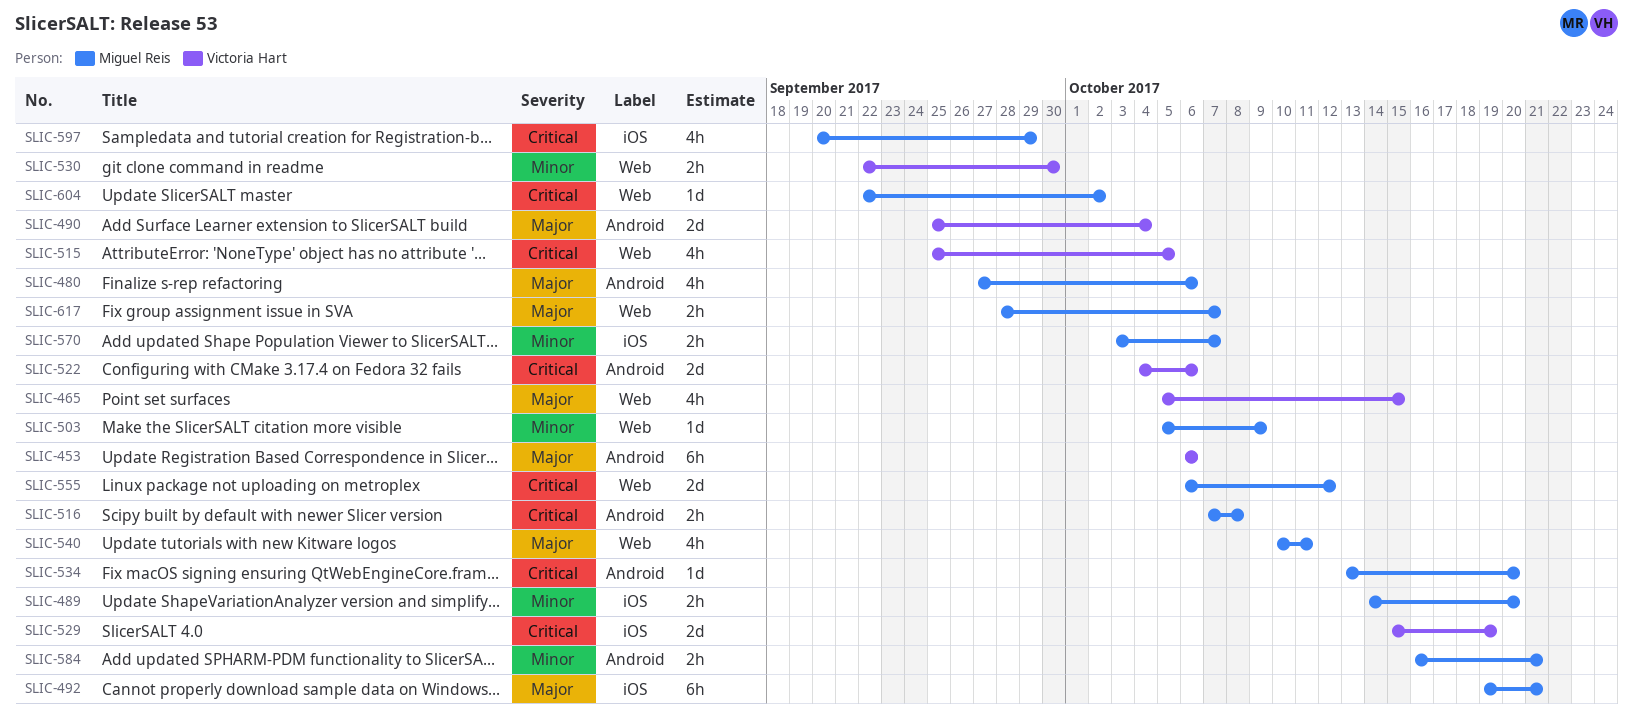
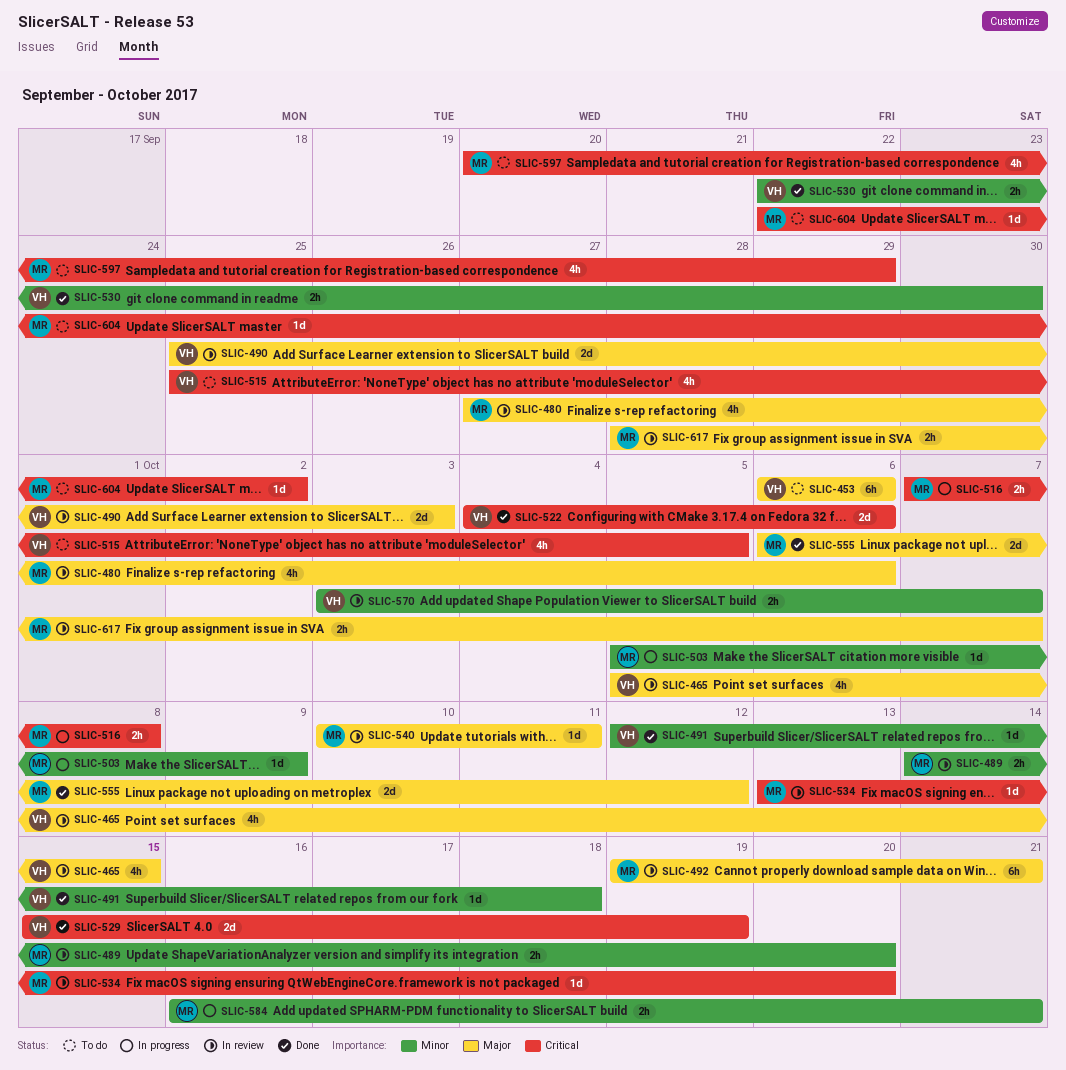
SLIC-490, due: Oct 4 -> Oct 3
SLIC-491: none -> present
SLIC-540, estimate: 4h -> 1d
SLIC-555, priority: Critical -> Major
SLIC-570, owner: Miguel Reis -> Victoria Hart

